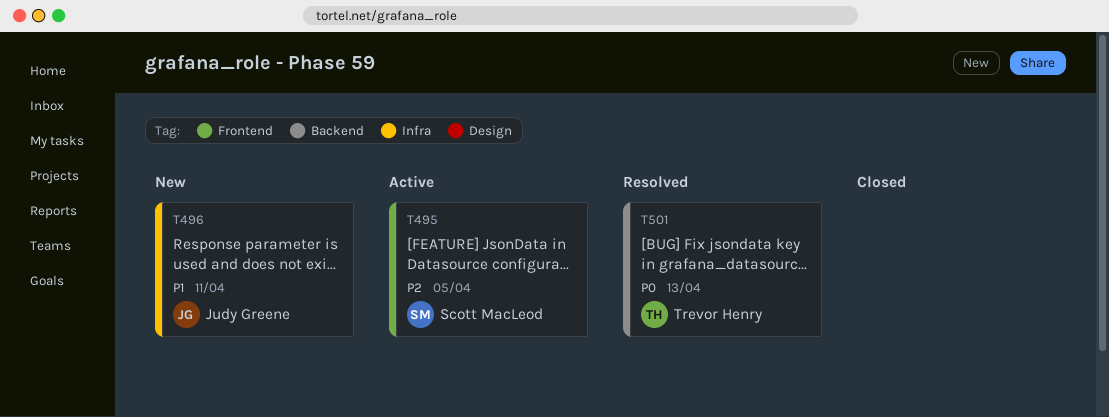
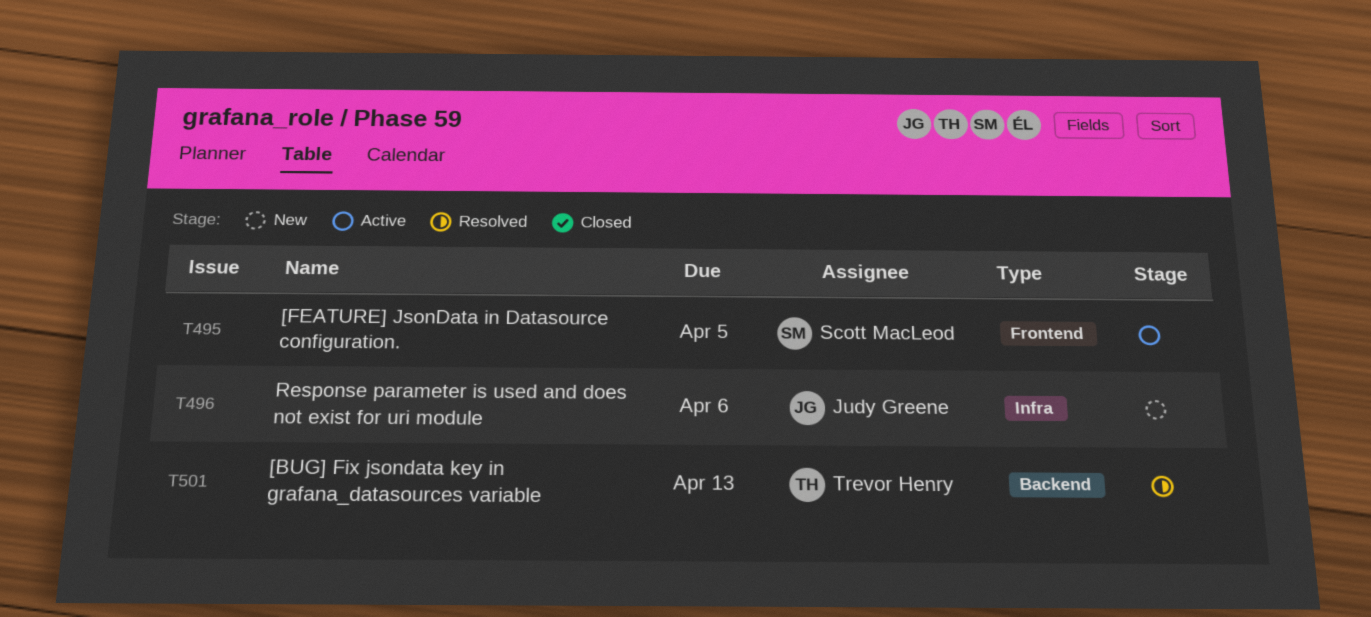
T496, due: Apr 11 -> Apr 6

